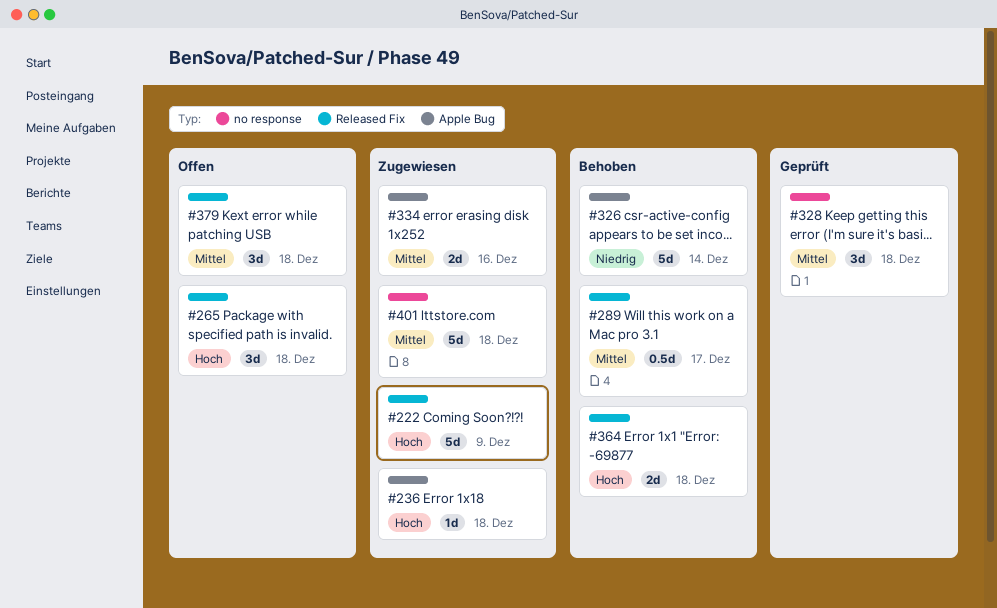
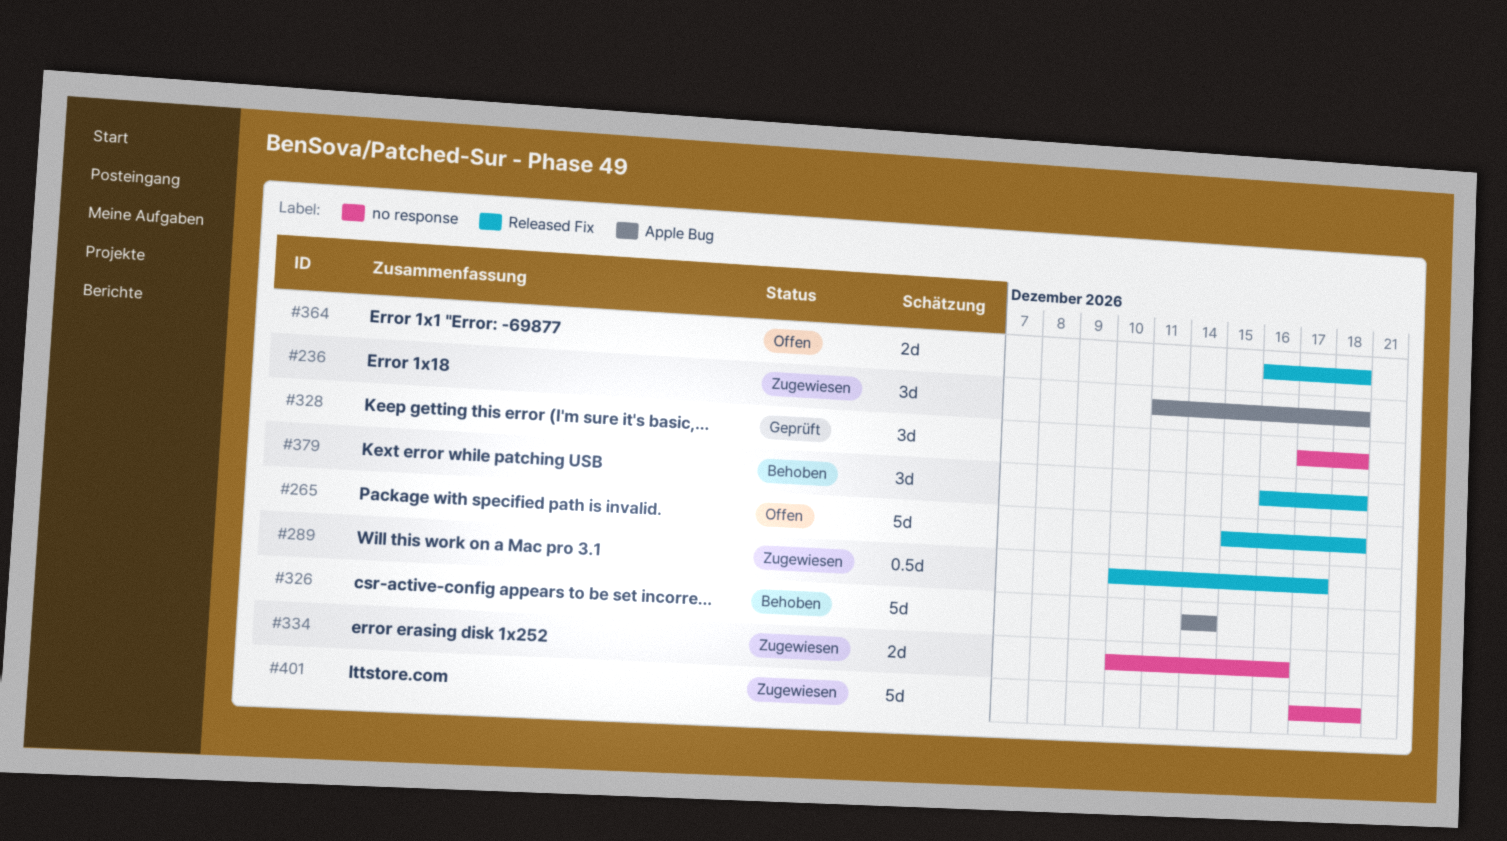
#222: present -> none
#236, estimate: 1d -> 3d
#265, estimate: 3d -> 5d
#289, status: Behoben -> Zugewiesen
#334, label: Apple Bug -> no response
#364, status: Behoben -> Offen
#379, status: Offen -> Behoben

